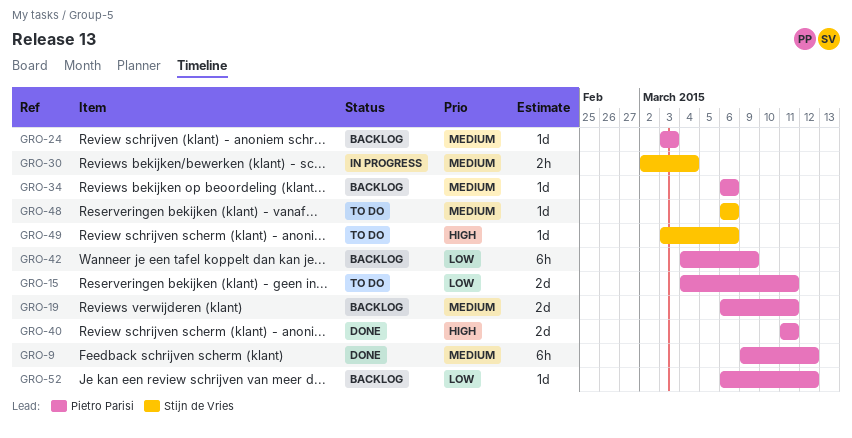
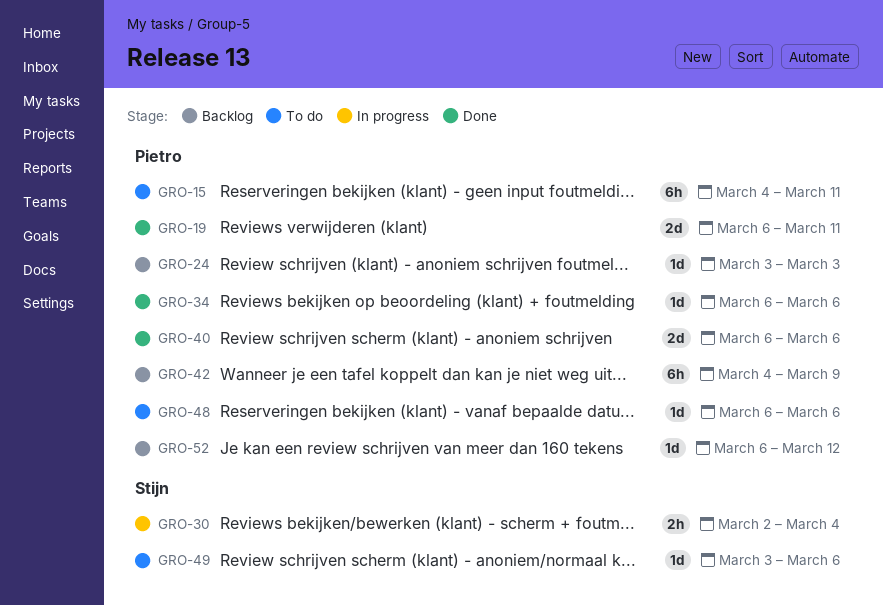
GRO-9: present -> none
GRO-15, estimate: 2d -> 6h
GRO-19, status: Backlog -> Done
GRO-34, status: Backlog -> Done
GRO-40, start: Mar 11 -> Mar 6
GRO-40, due: Mar 11 -> Mar 6
GRO-48, owner: Stijn de Vries -> Pietro Parisi

